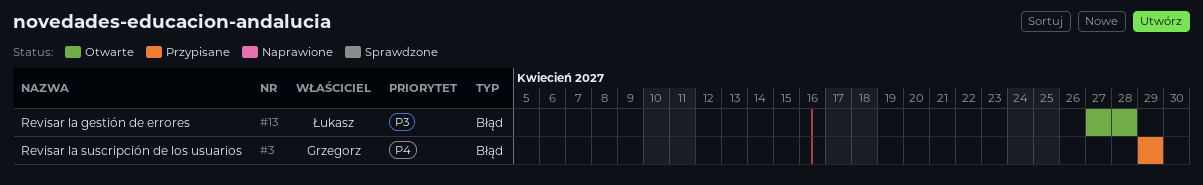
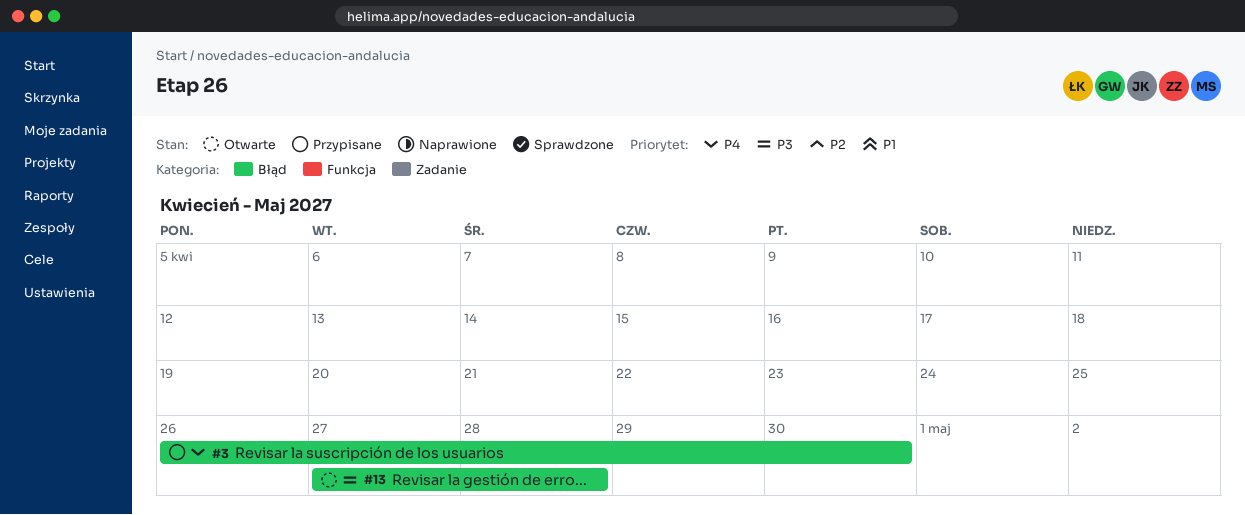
#3, start: Apr 29 -> Apr 26
#3, due: Apr 29 -> Apr 30

